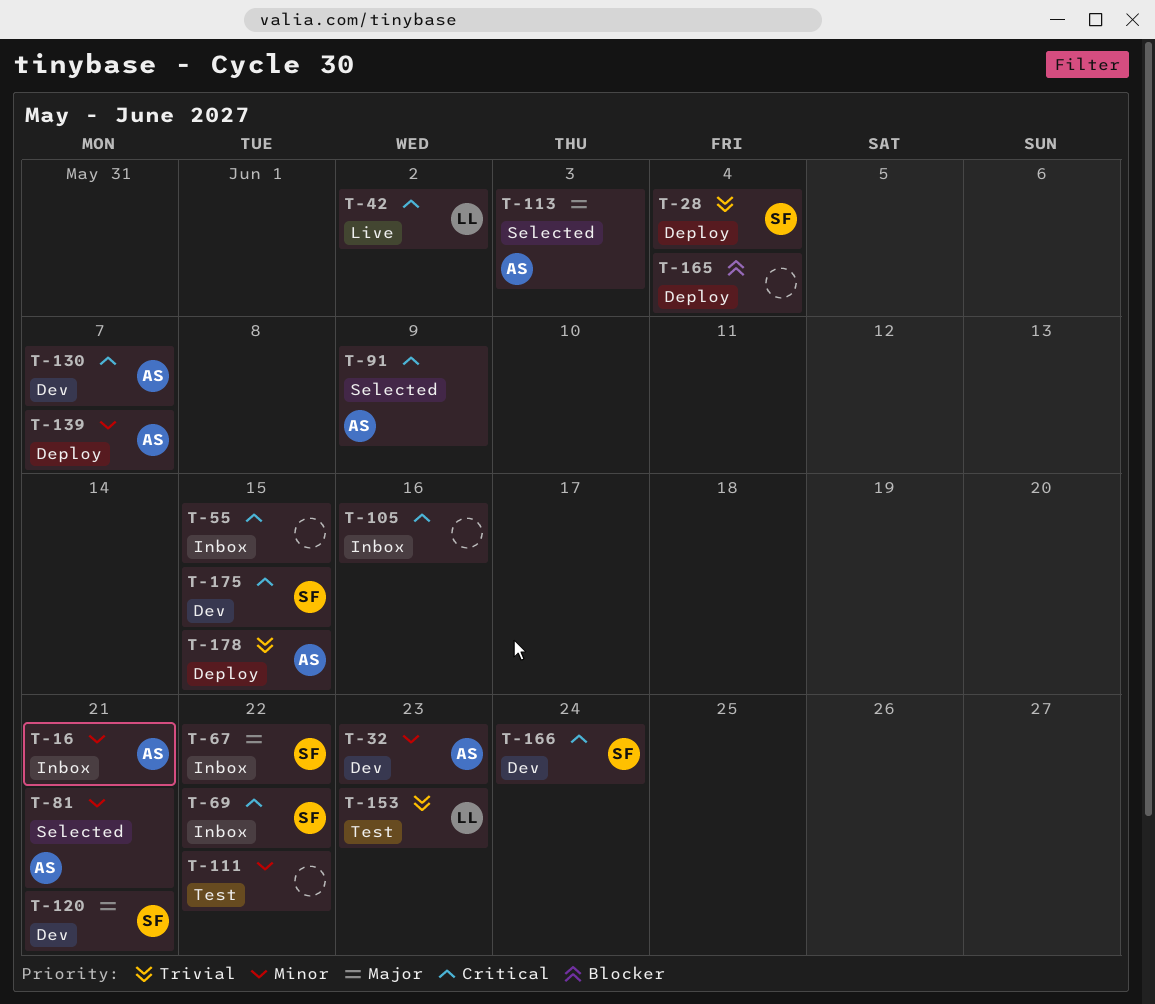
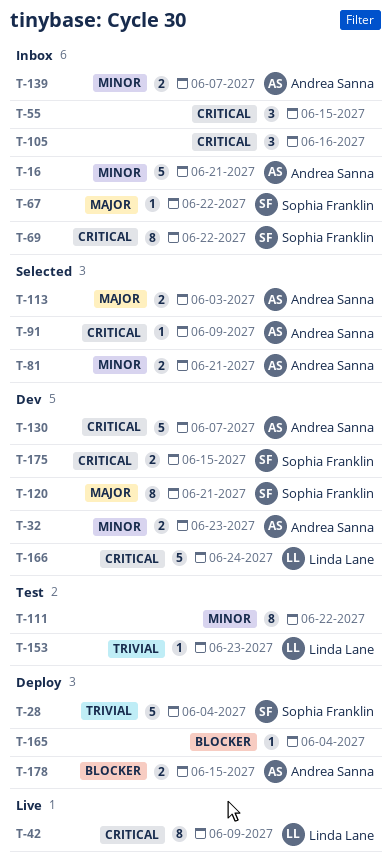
T-42, due: Jun 2 -> Jun 9
T-139, status: Deploy -> Inbox
T-166, owner: Sophia Franklin -> Linda Lane
T-178, priority: Trivial -> Blocker

